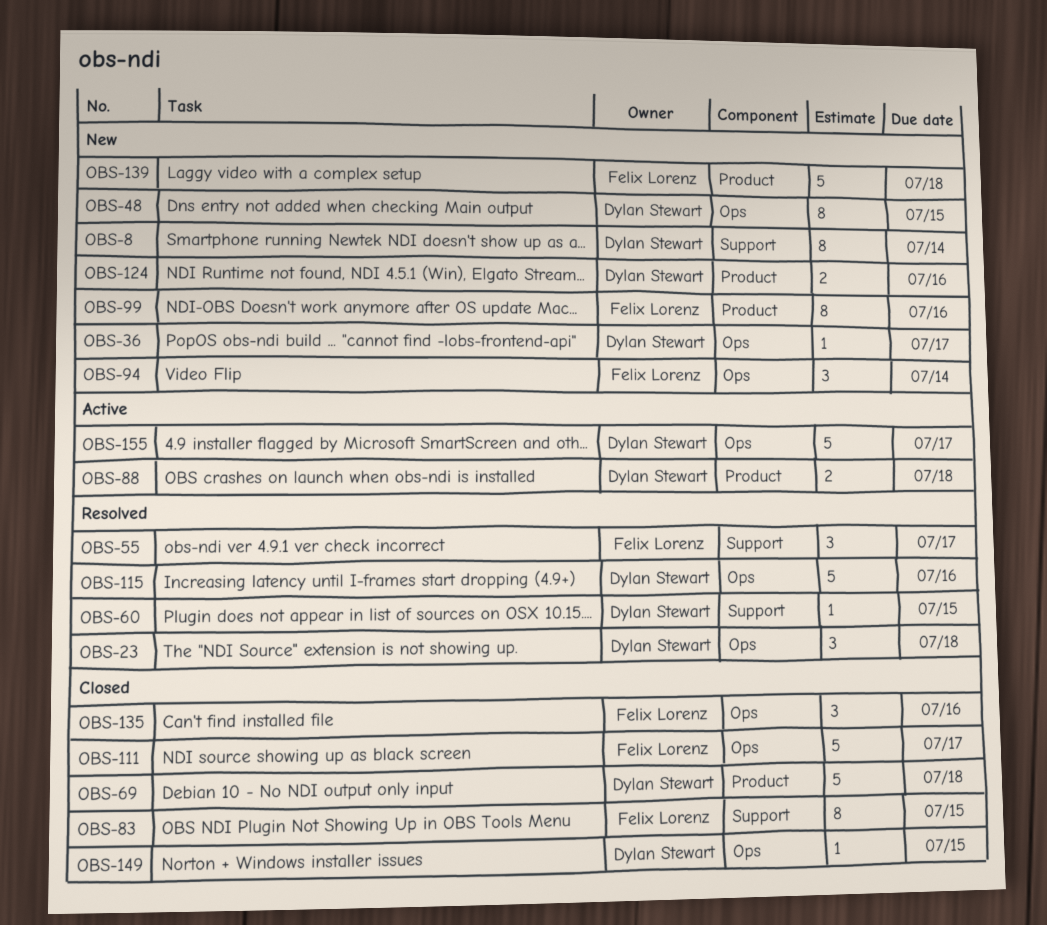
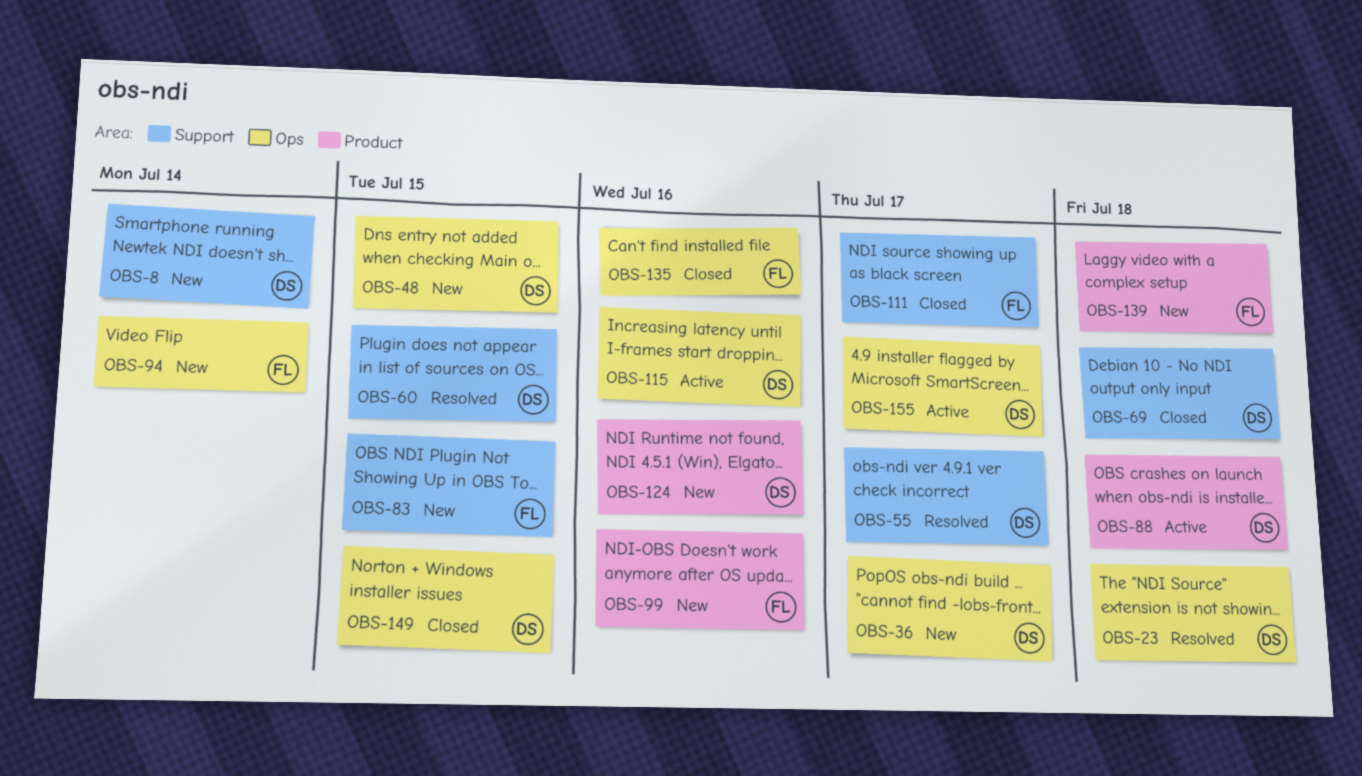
OBS-55, owner: Felix Lorenz -> Dylan Stewart
OBS-69, label: Product -> Support
OBS-83, status: Closed -> New
OBS-111, label: Ops -> Support
OBS-115, status: Resolved -> Active

